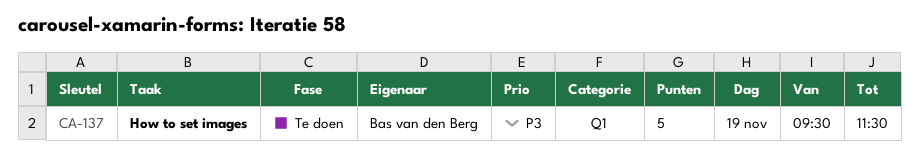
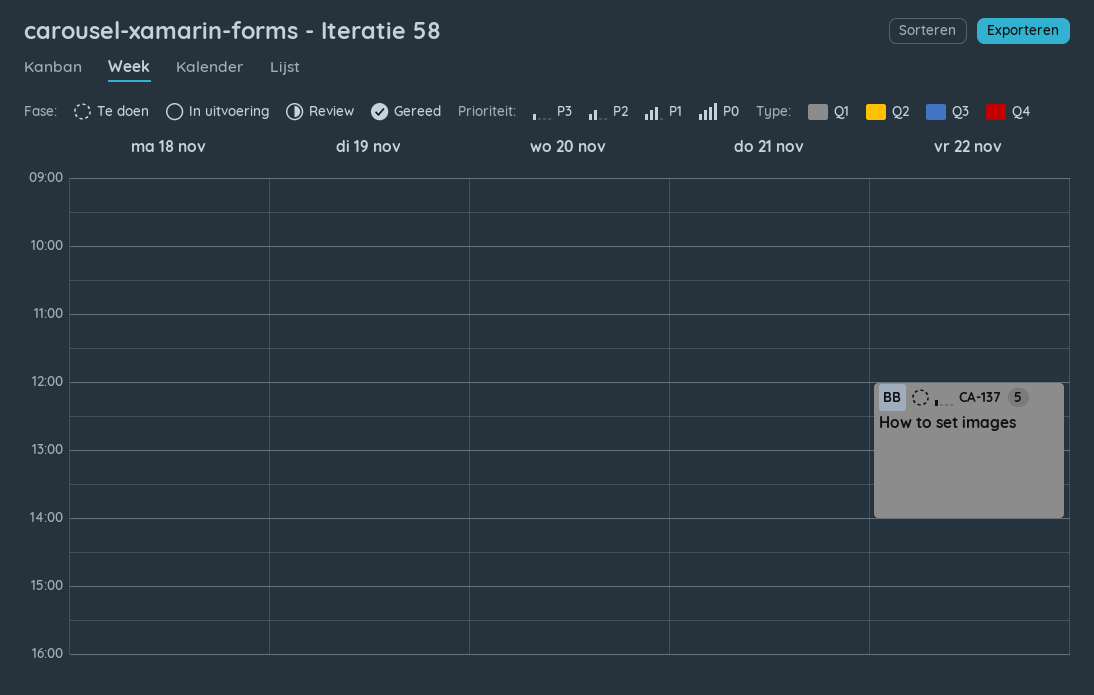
CA-137, day: Nov 19 -> Nov 22
CA-137, begins: 09:30 -> 12:00
CA-137, ends: 11:30 -> 14:00

